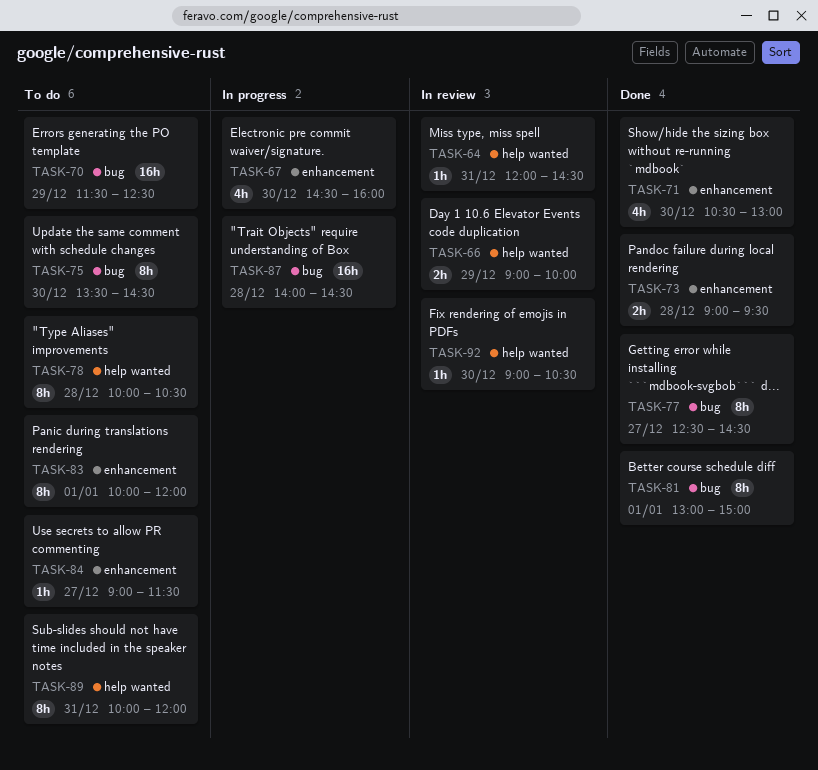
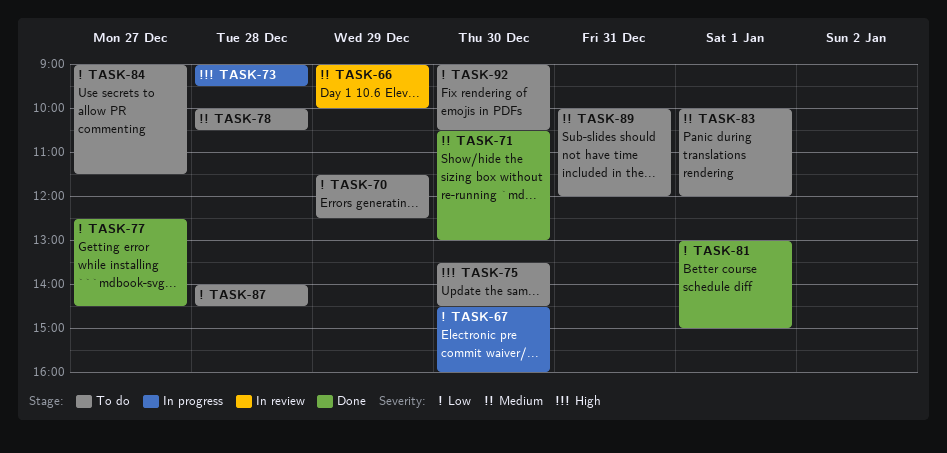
TASK-64: present -> none
TASK-73, status: Done -> In progress
TASK-87, status: In progress -> To do
TASK-92, status: In review -> To do

